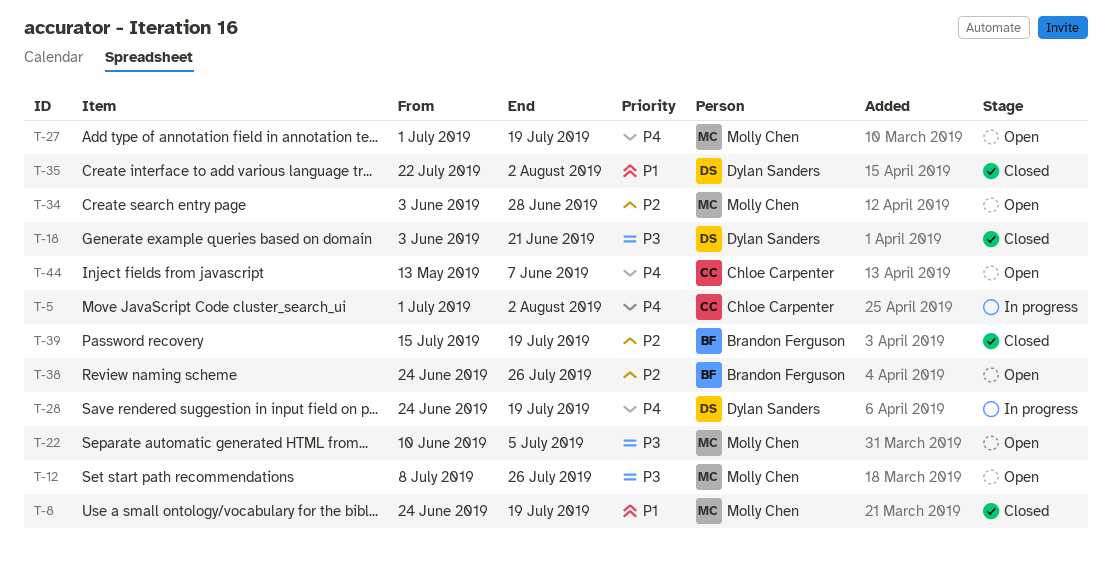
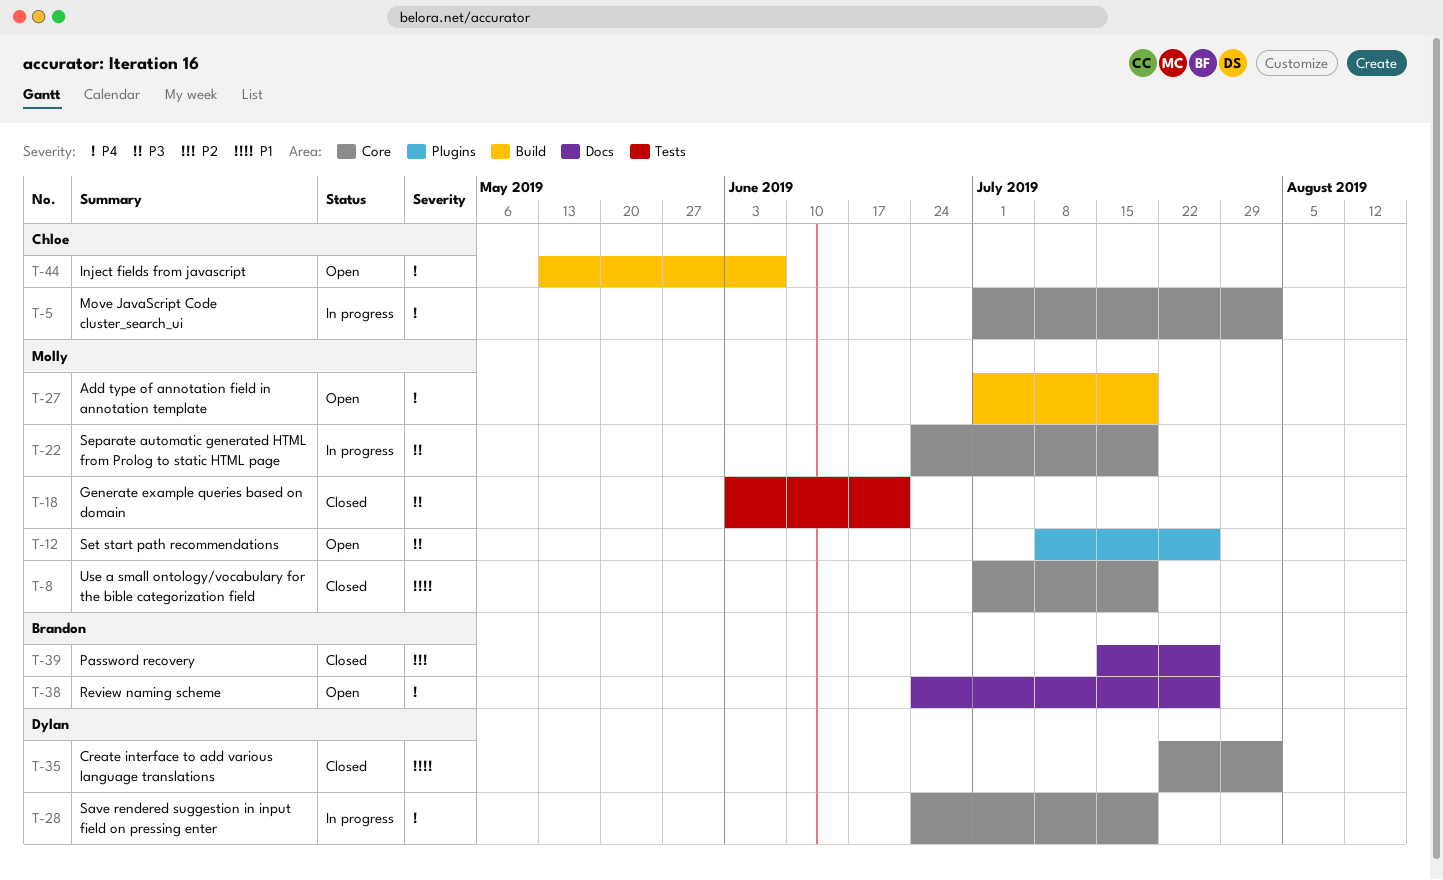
T-8, start: Jun 24 -> Jul 1
T-18, owner: Dylan Sanders -> Molly Chen
T-22, status: Open -> In progress
T-22, start: Jun 10 -> Jun 24
T-22, due: Jul 5 -> Jul 19
T-34: present -> none
T-38, priority: P2 -> P4
T-39, due: Jul 19 -> Jul 26

